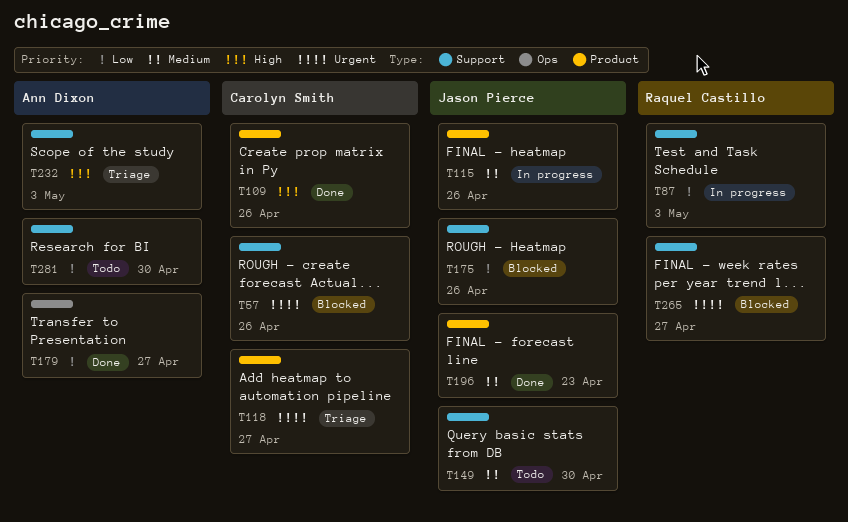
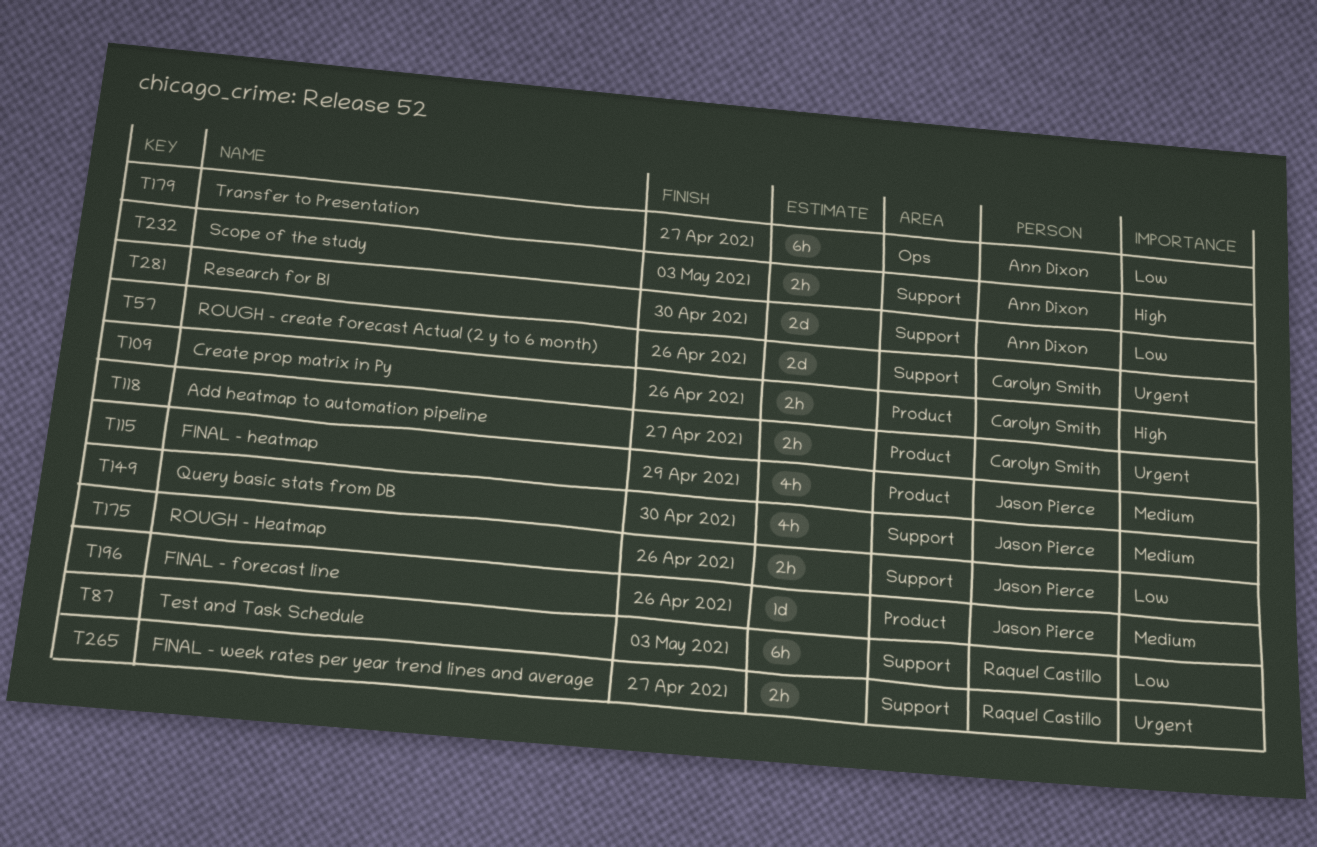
T115, due: Apr 26 -> Apr 29
T196, due: Apr 23 -> Apr 26

